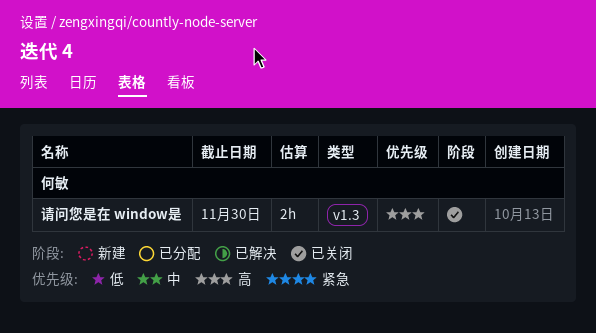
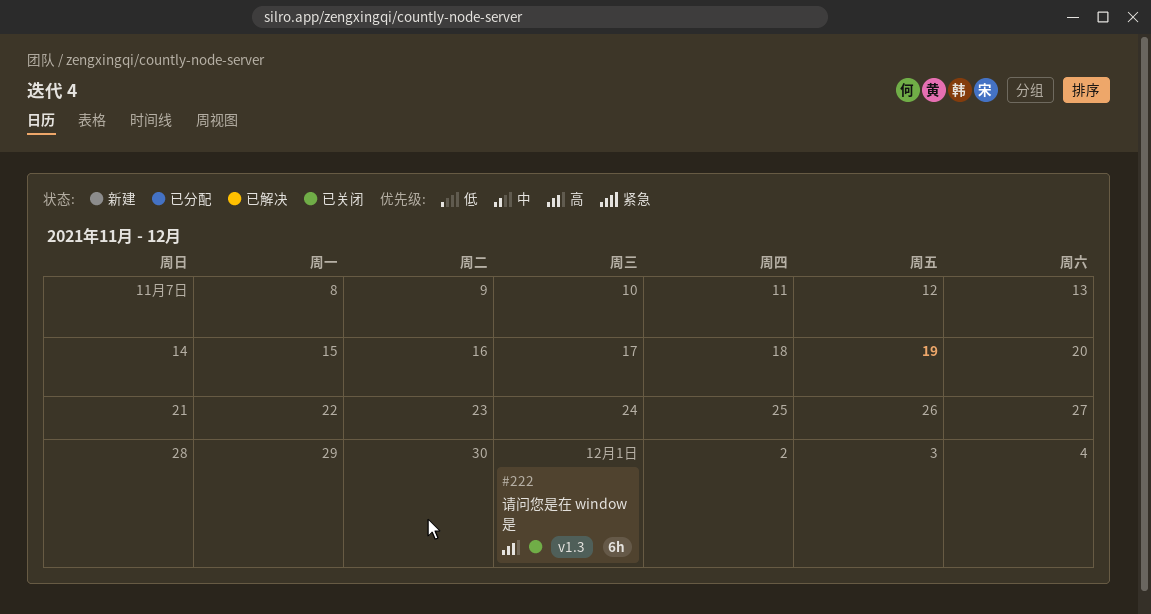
请问您是在 window是, estimate: 2h -> 6h
请问您是在 window是, due: Nov 30 -> Dec 1

